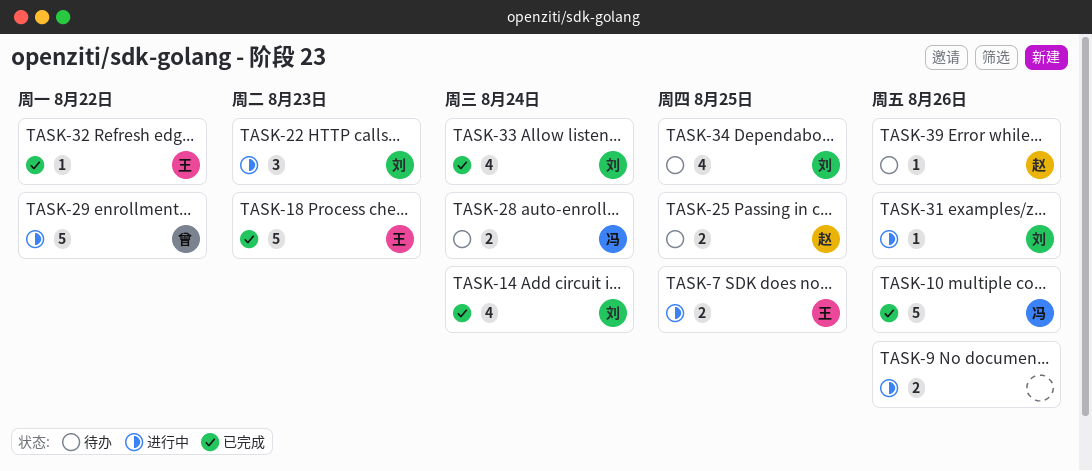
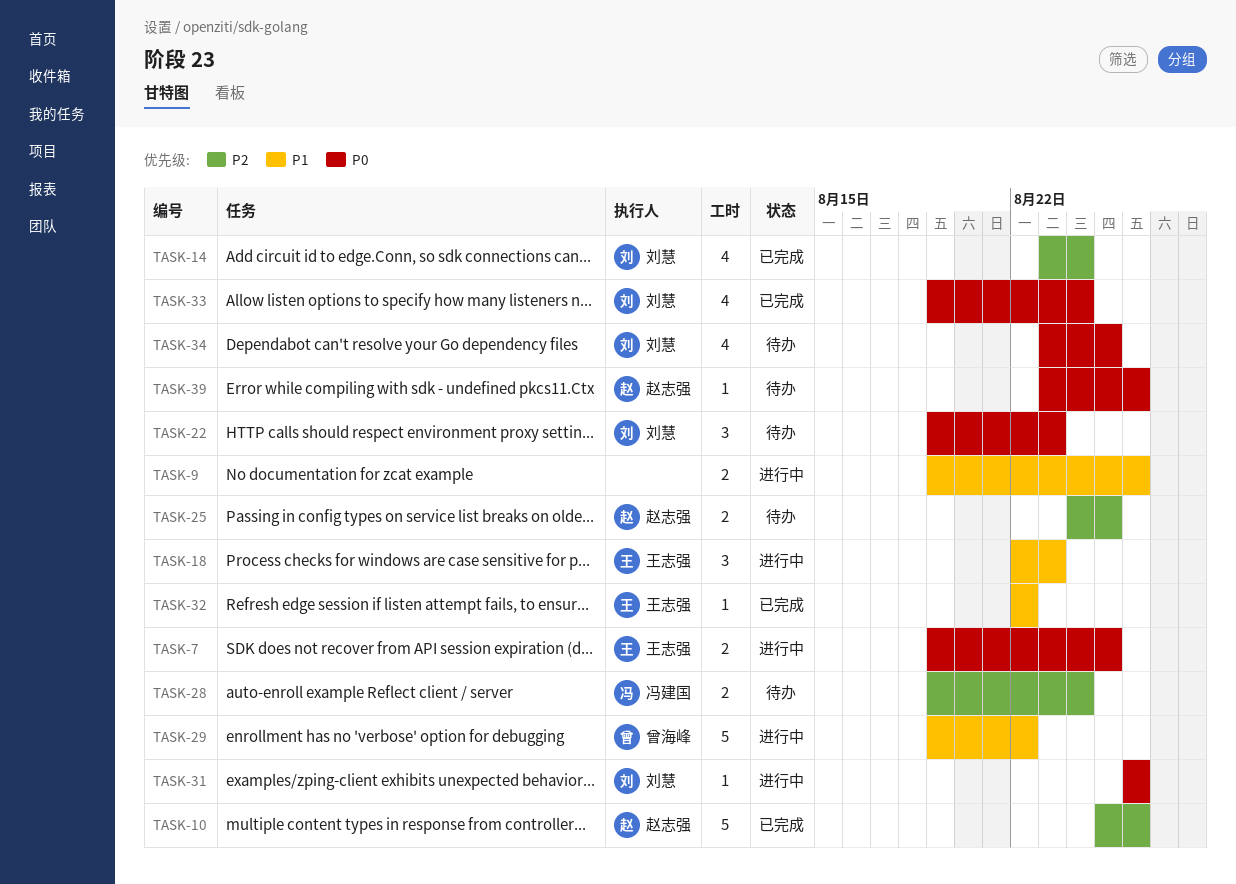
TASK-10, owner: 冯建国 -> 赵志强
TASK-18, status: 已完成 -> 进行中
TASK-18, estimate: 5 -> 3
TASK-22, status: 进行中 -> 待办

